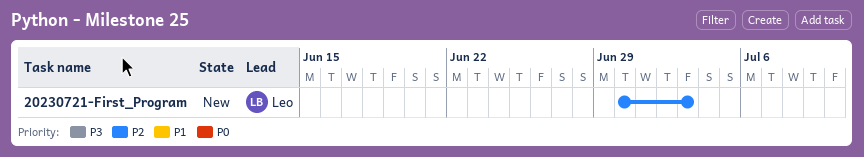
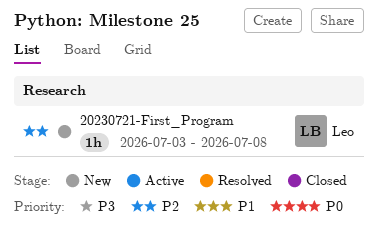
20230721-First_Program, start: Jun 30 -> Jul 3
20230721-First_Program, due: Jul 3 -> Jul 8

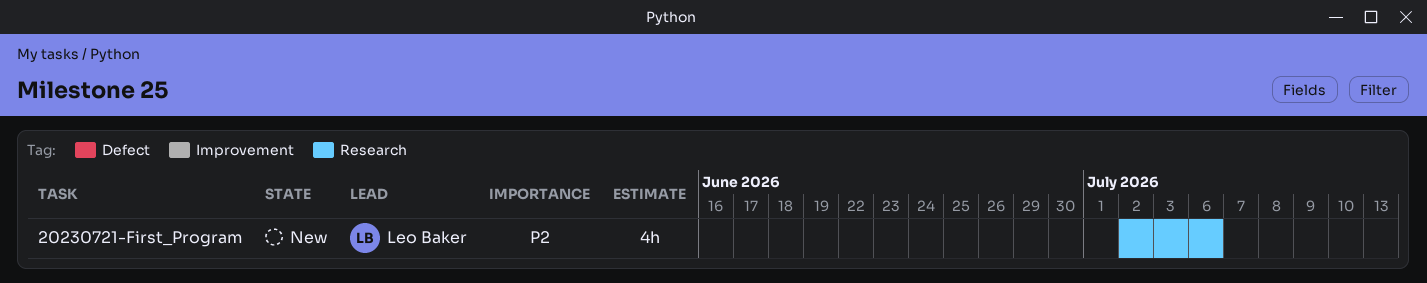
20230721-First_Program, estimate: 1h -> 4h
20230721-First_Program, start: Jul 3 -> Jul 2
20230721-First_Program, due: Jul 8 -> Jul 6

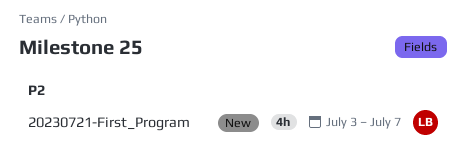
20230721-First_Program, start: Jul 2 -> Jul 3
20230721-First_Program, due: Jul 6 -> Jul 7

